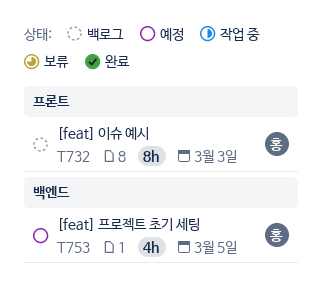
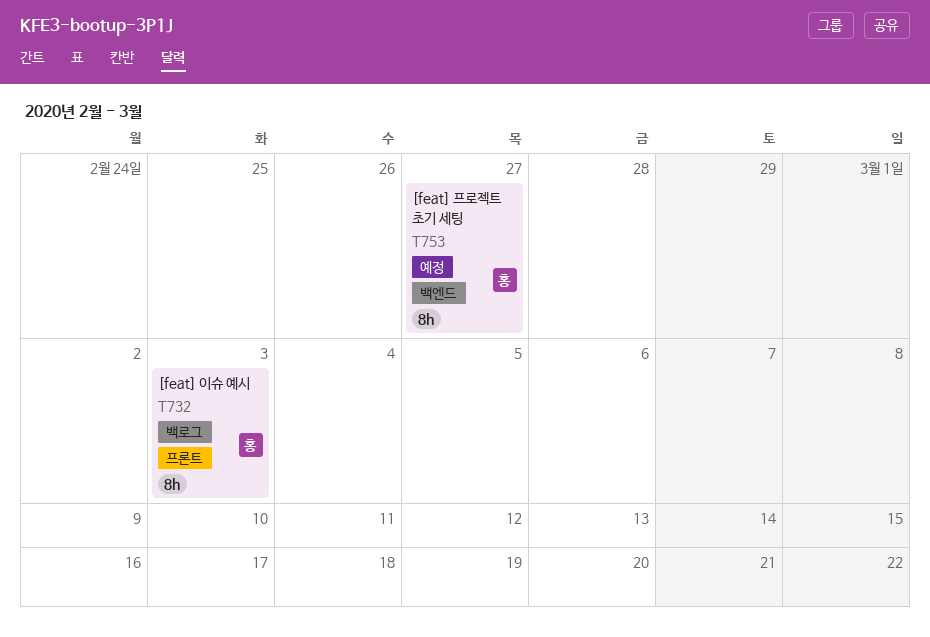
T753, estimate: 4h -> 8h
T753, due: Mar 5 -> Feb 27

